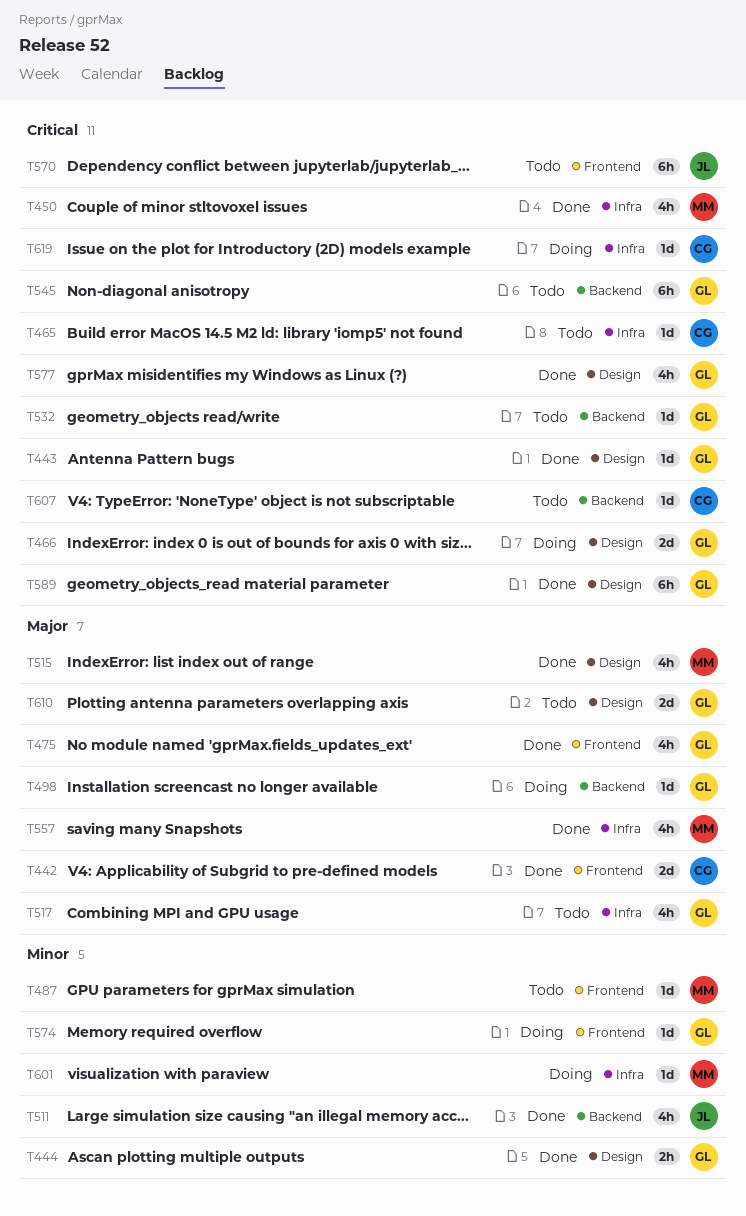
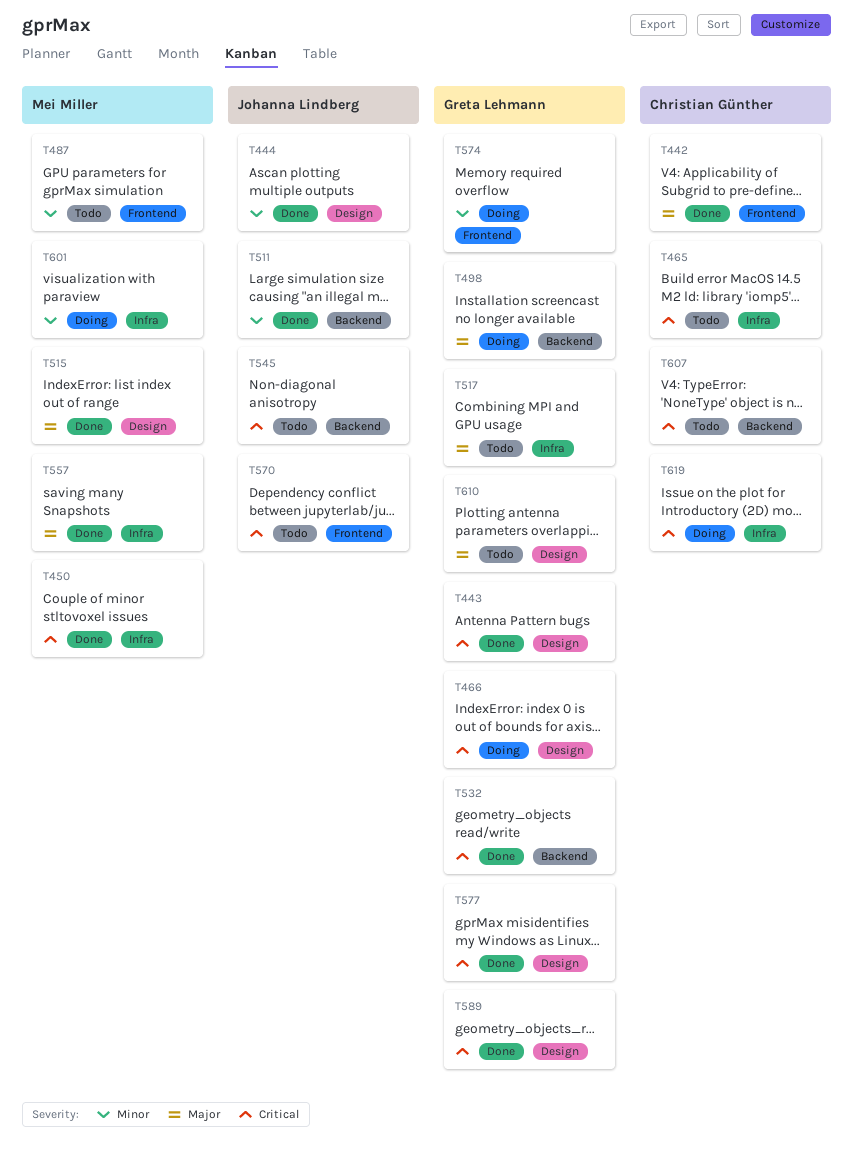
T444, owner: Greta Lehmann -> Johanna Lindberg
T475: present -> none
T532, status: Todo -> Done
T545, owner: Greta Lehmann -> Johanna Lindberg

